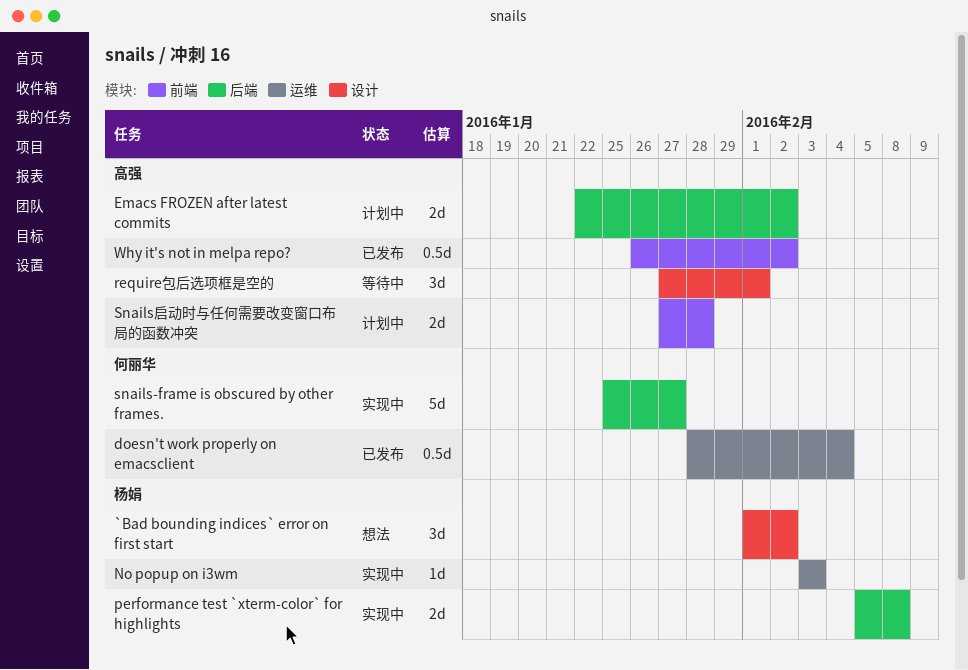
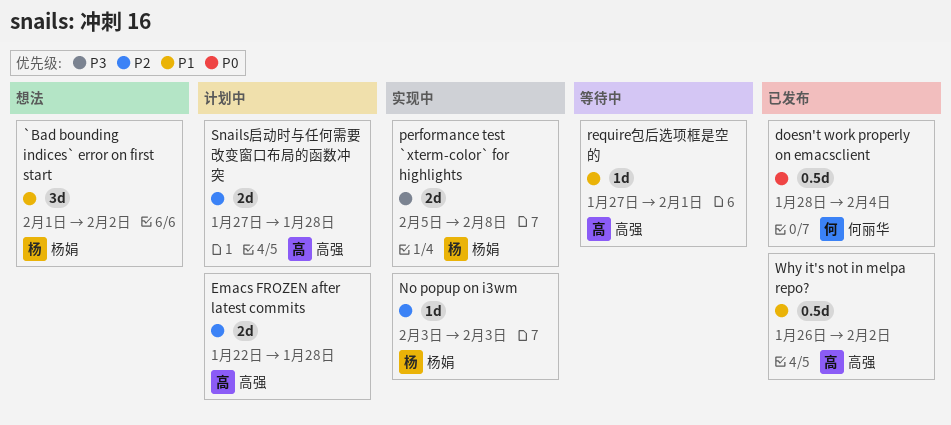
Emacs FROZEN after latest commits, due: Feb 2 -> Jan 28
require包后选项框是空的, estimate: 3d -> 1d
snails-frame is obscured by other frames.: present -> none

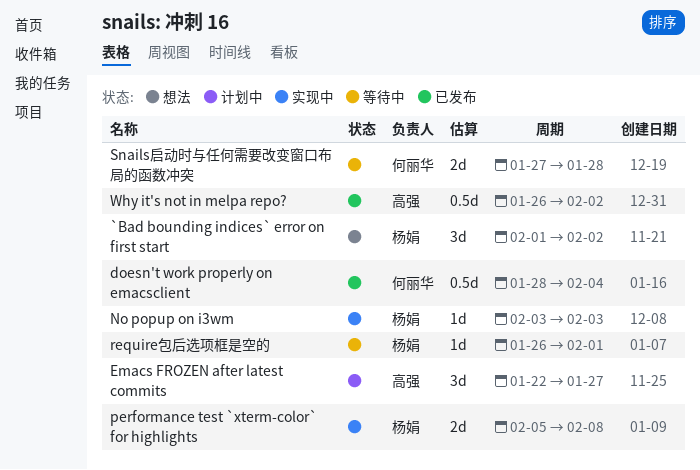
Emacs FROZEN after latest commits, estimate: 2d -> 3d
Emacs FROZEN after latest commits, due: Jan 28 -> Jan 27
require包后选项框是空的, owner: 高强 -> 杨娟
require包后选项框是空的, start: Jan 27 -> Jan 26
Snails启动时与任何需要改变窗口布局的函数冲突, status: 计划中 -> 等待中
Snails启动时与任何需要改变窗口布局的函数冲突, owner: 高强 -> 何丽华

